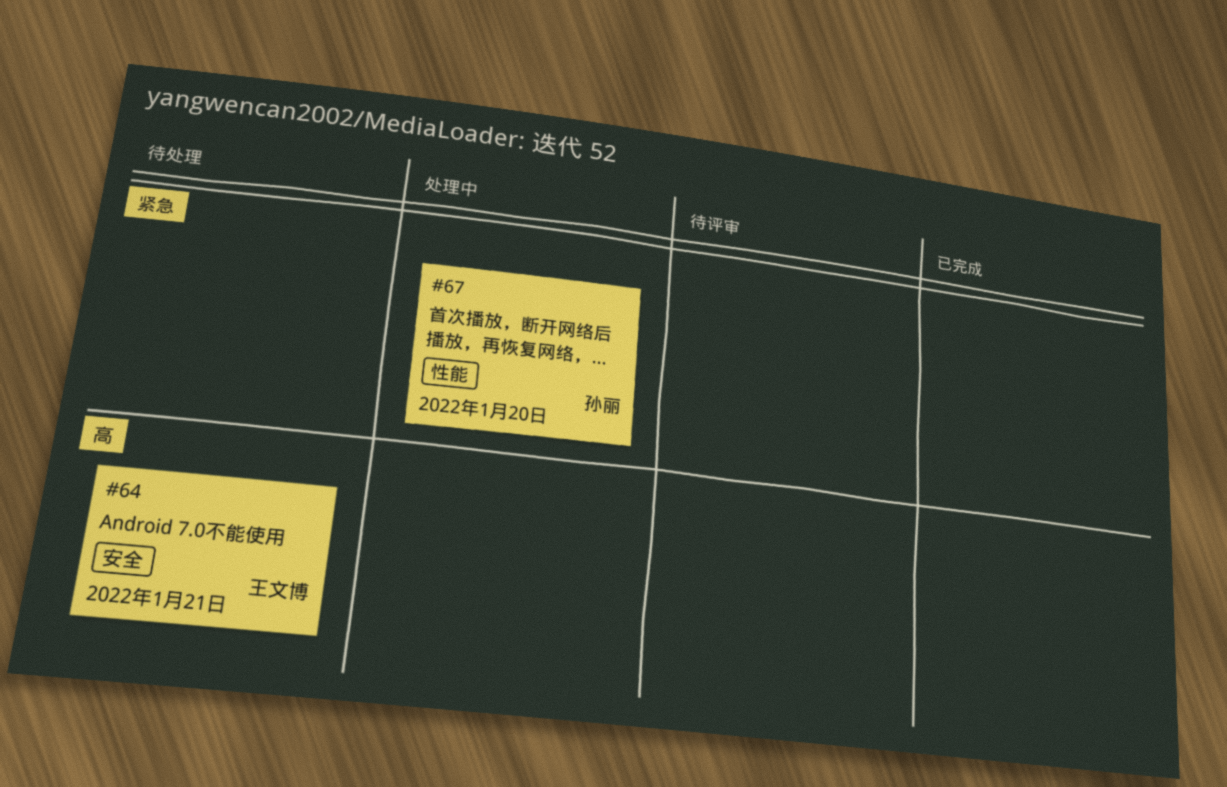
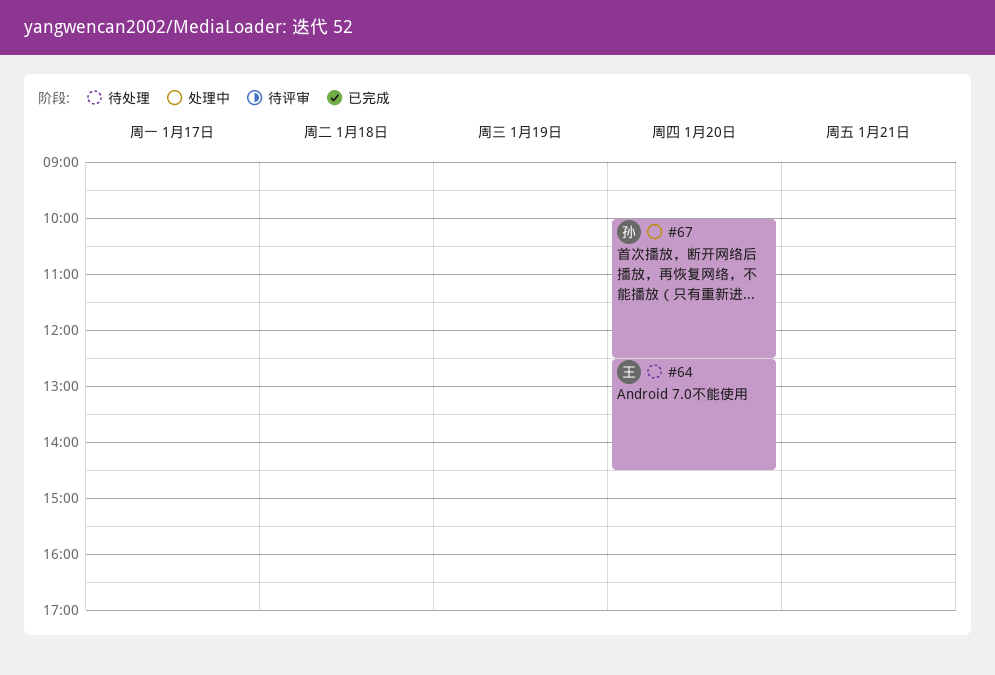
#64, day: Jan 21 -> Jan 20

